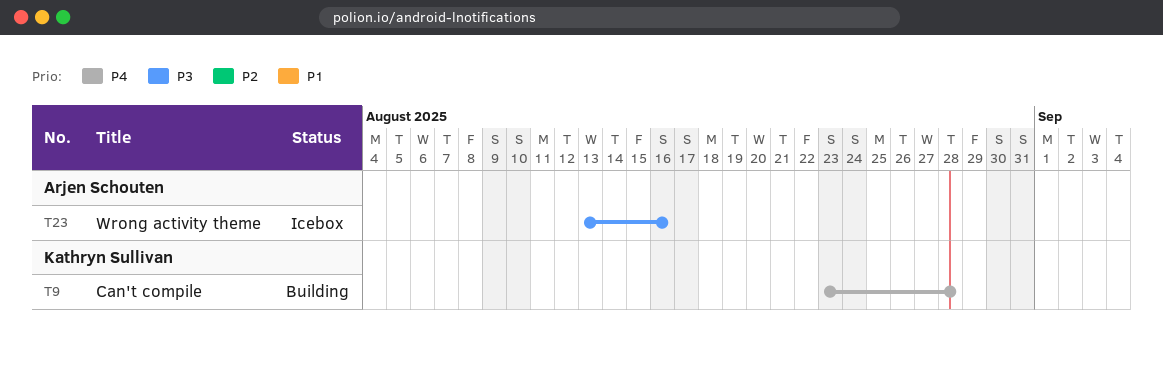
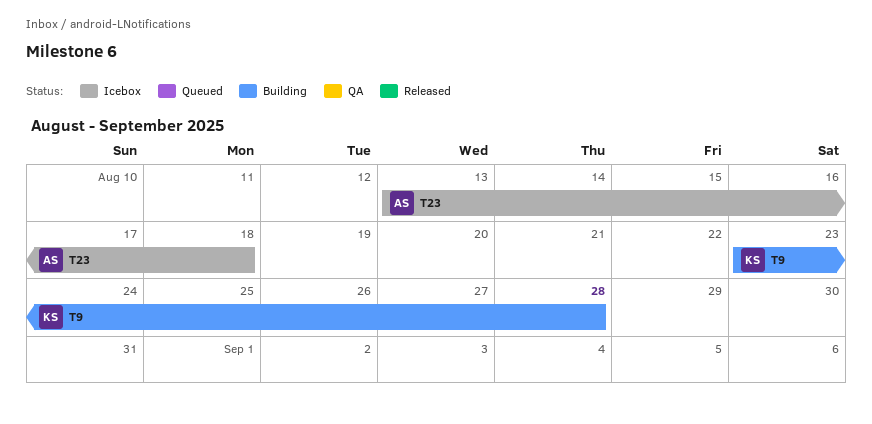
T23, due: Aug 16 -> Aug 18

